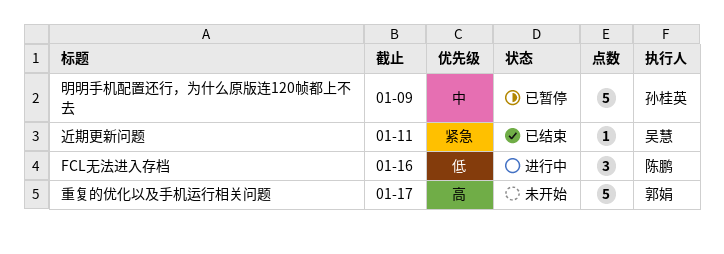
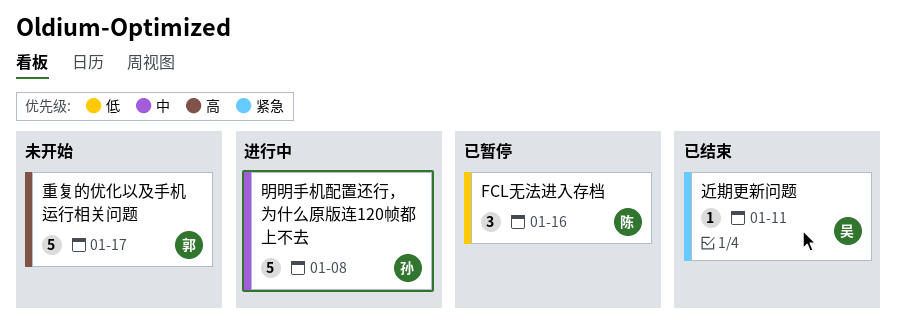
FCL无法进入存档, status: 进行中 -> 已暂停
明明手机配置还行，为什么原版连120帧都上不去, status: 已暂停 -> 进行中
明明手机配置还行，为什么原版连120帧都上不去, due: Jan 9 -> Jan 8

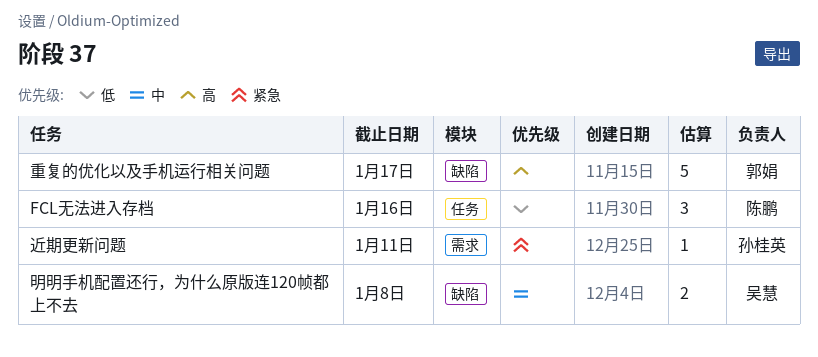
明明手机配置还行，为什么原版连120帧都上不去, owner: 孙桂英 -> 吴慧
明明手机配置还行，为什么原版连120帧都上不去, estimate: 5 -> 2
近期更新问题, owner: 吴慧 -> 孙桂英

